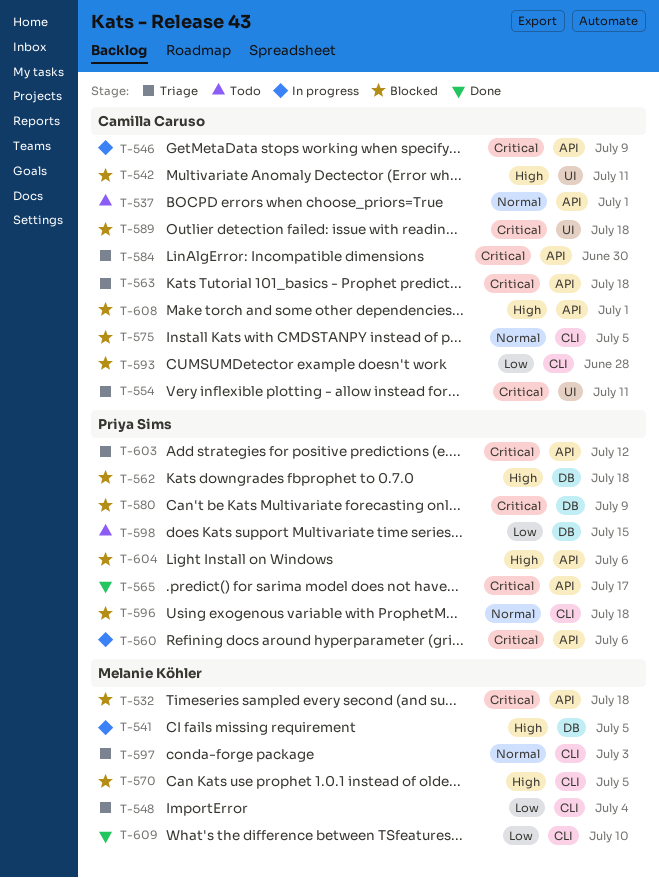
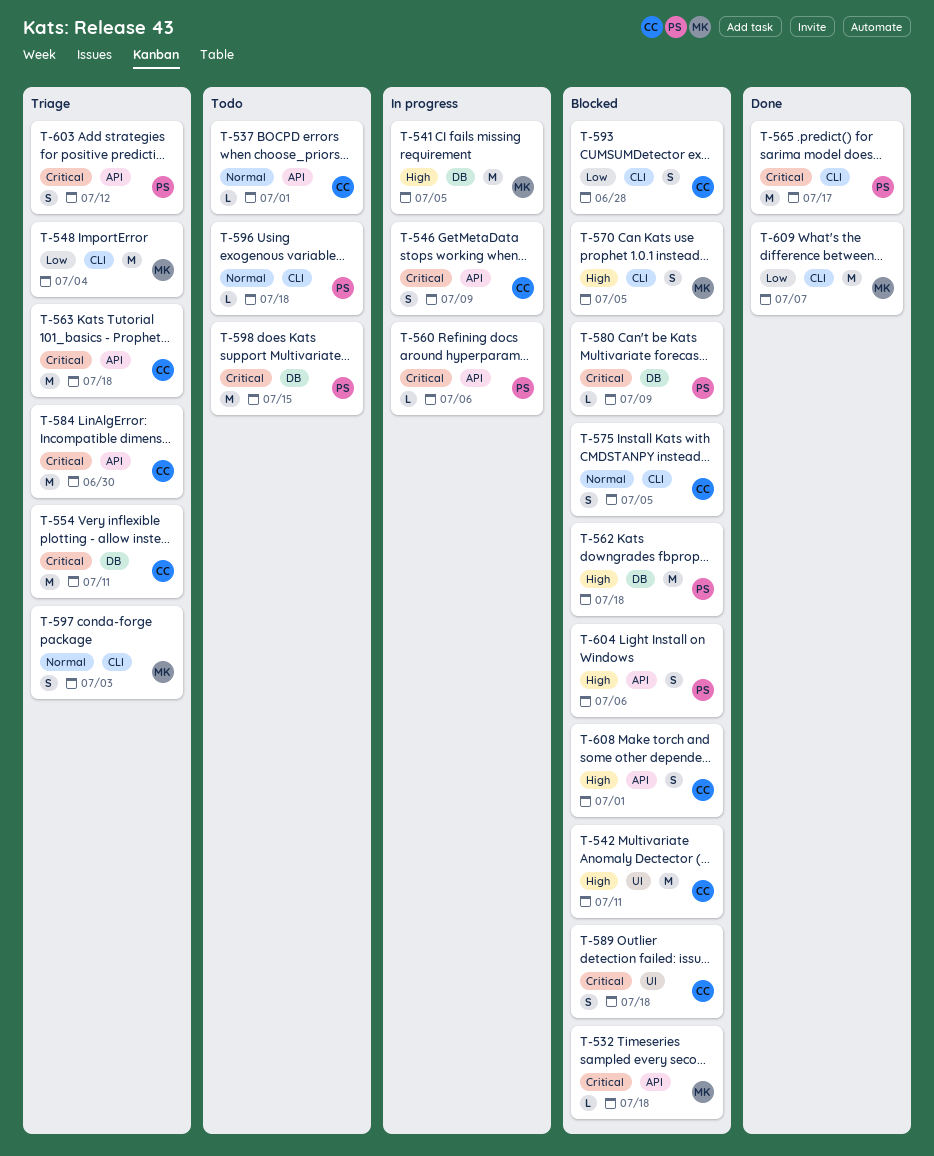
T-554, label: UI -> DB
T-565, label: API -> CLI
T-596, status: Blocked -> Todo
T-598, priority: Low -> Critical
T-609, due: Jul 10 -> Jul 7

